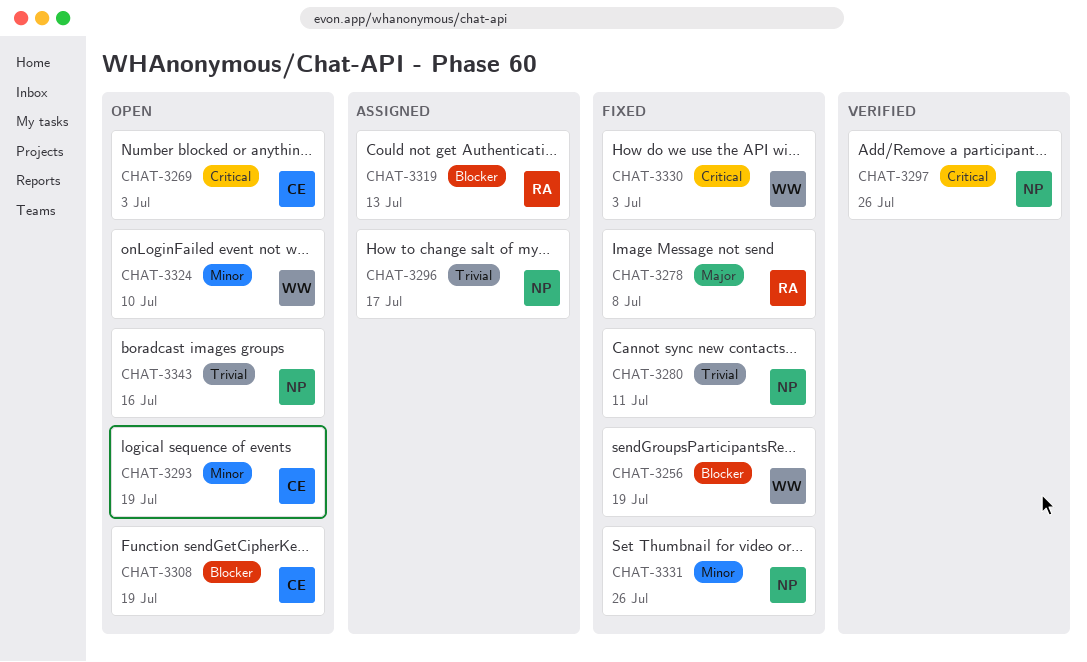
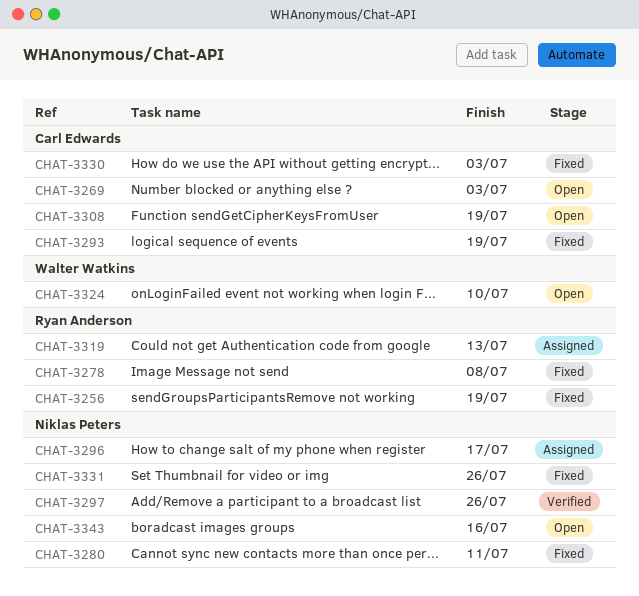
CHAT-3256, owner: Walter Watkins -> Ryan Anderson
CHAT-3293, status: Open -> Fixed
CHAT-3330, owner: Walter Watkins -> Carl Edwards

